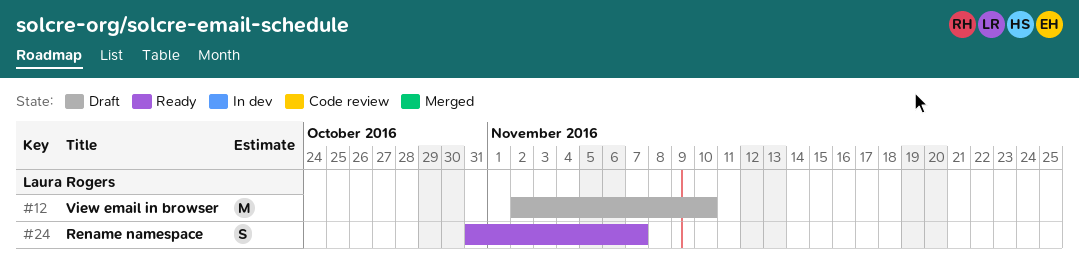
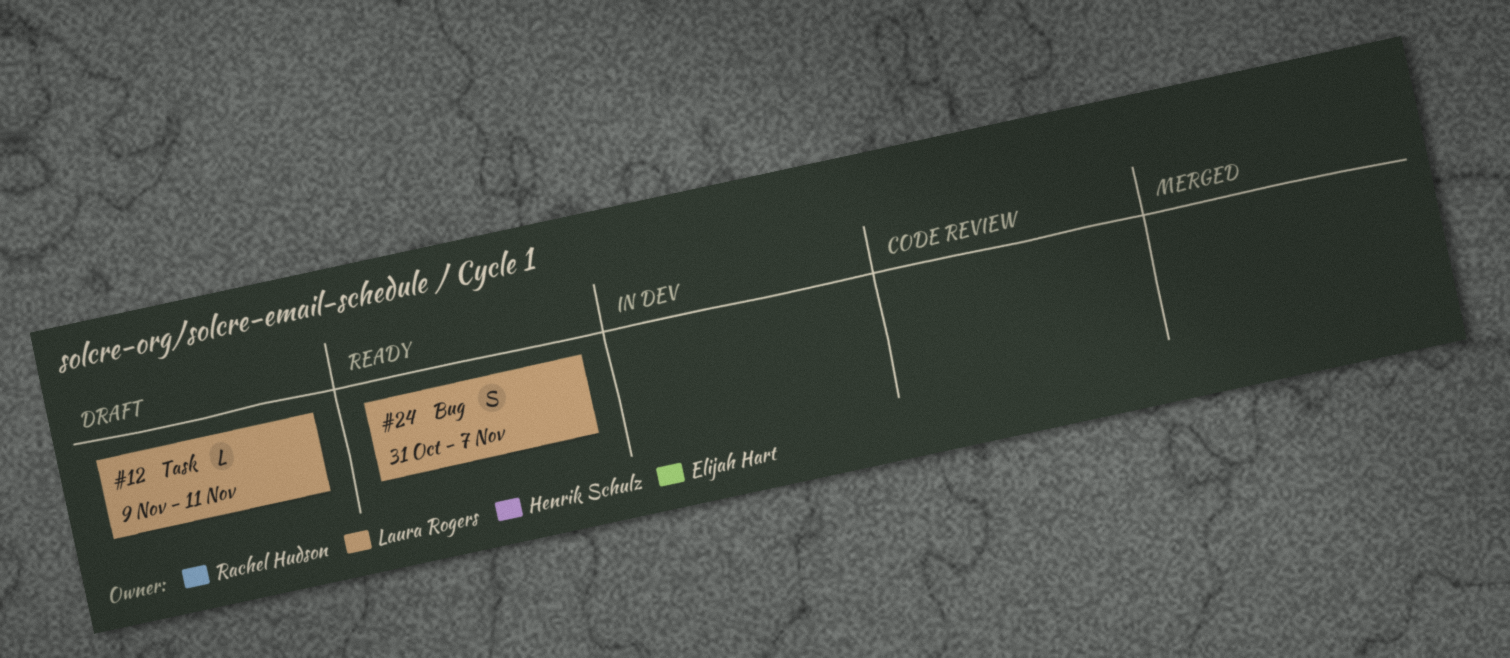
#12, estimate: M -> L
#12, start: Nov 2 -> Nov 9
#12, due: Nov 10 -> Nov 11

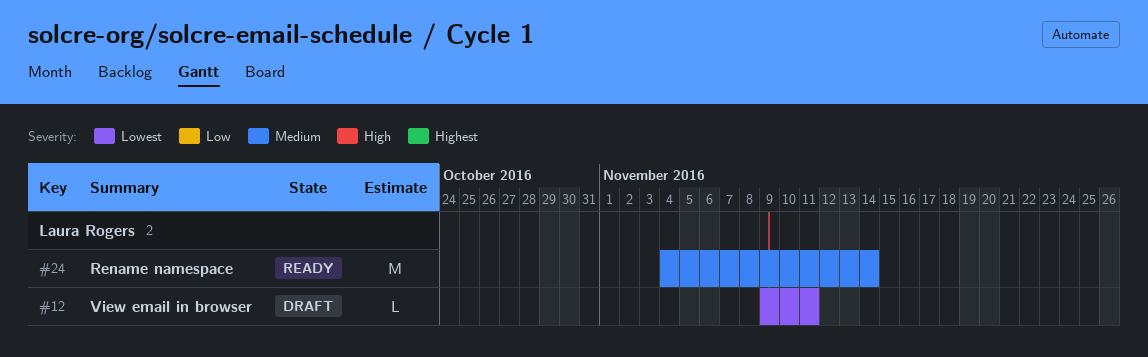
#24, estimate: S -> M
#24, start: Oct 31 -> Nov 4
#24, due: Nov 7 -> Nov 14

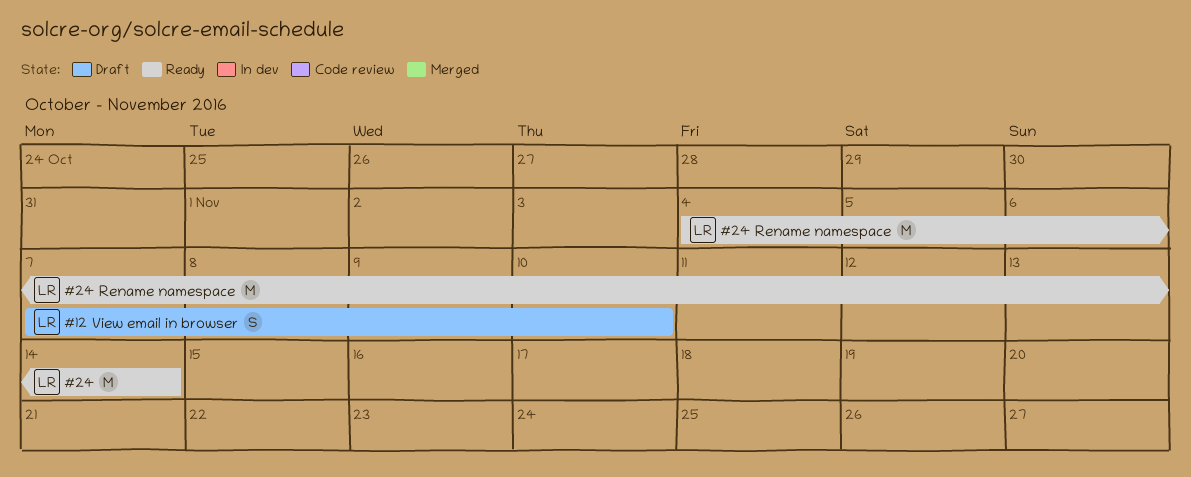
#12, estimate: L -> S
#12, start: Nov 9 -> Nov 7
#12, due: Nov 11 -> Nov 10

